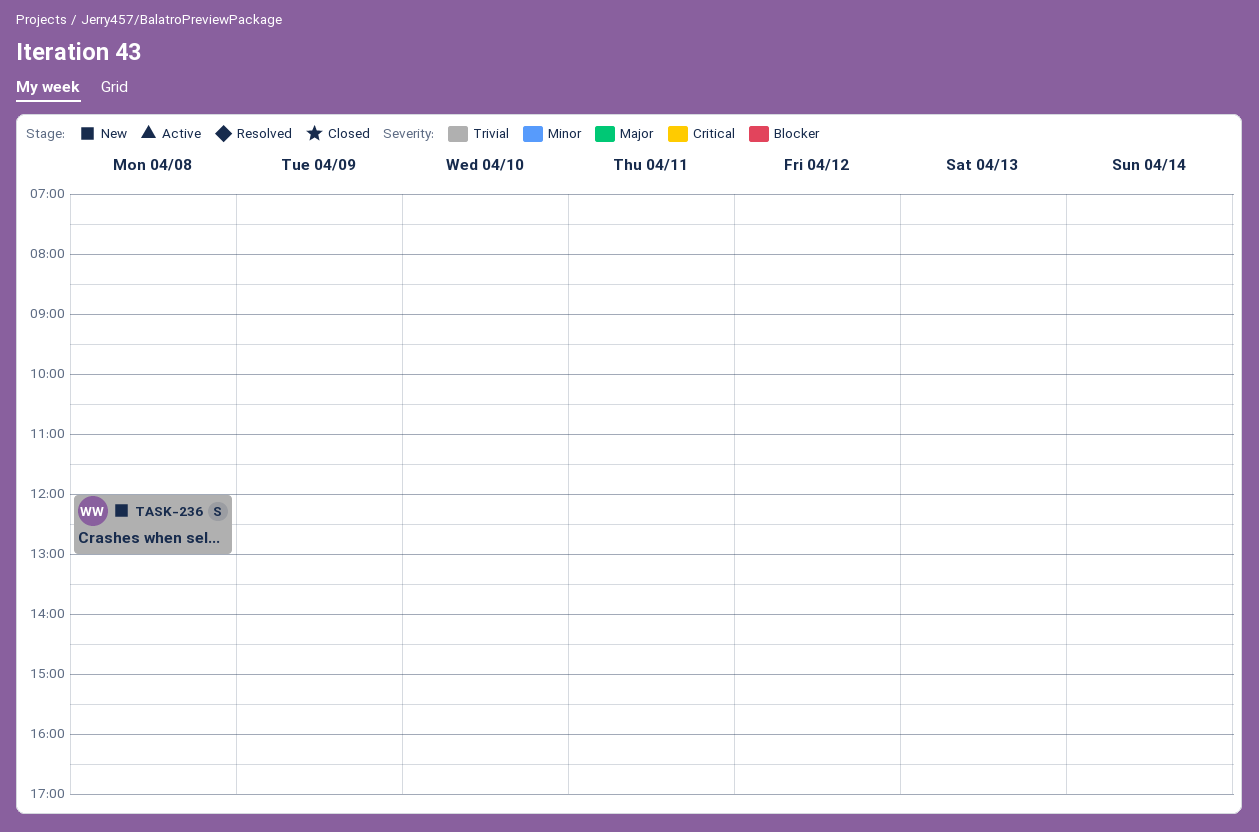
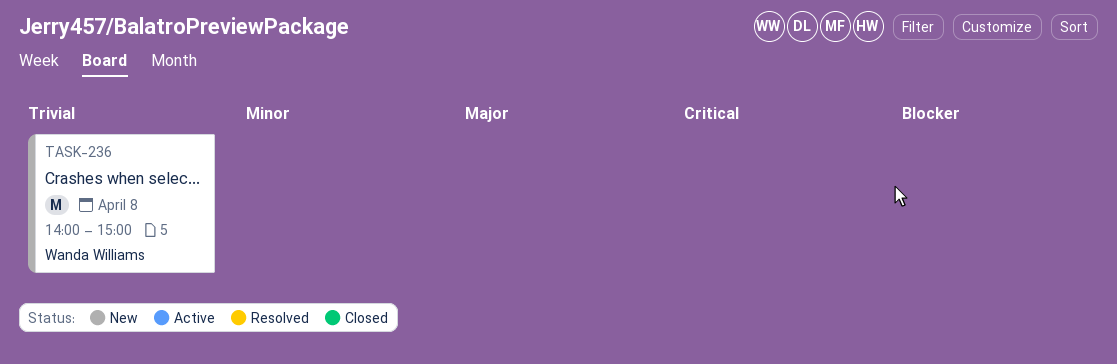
TASK-236, estimate: S -> M
TASK-236, begins: 12:00 -> 14:00
TASK-236, ends: 13:00 -> 15:00

